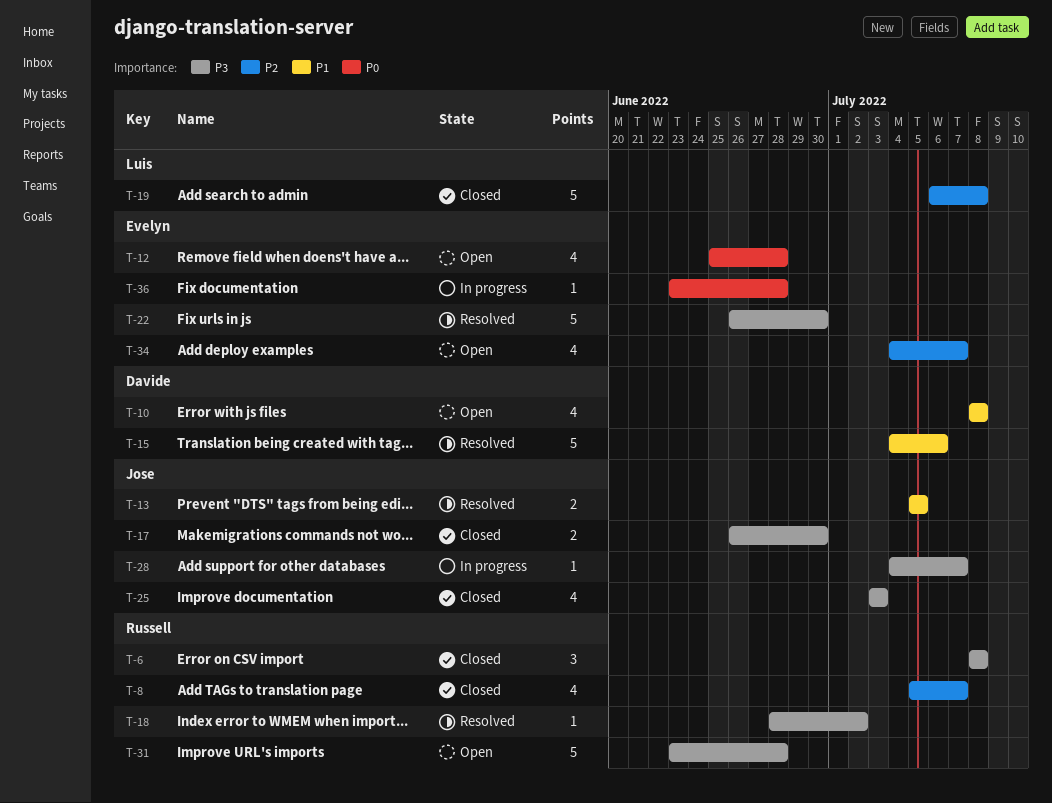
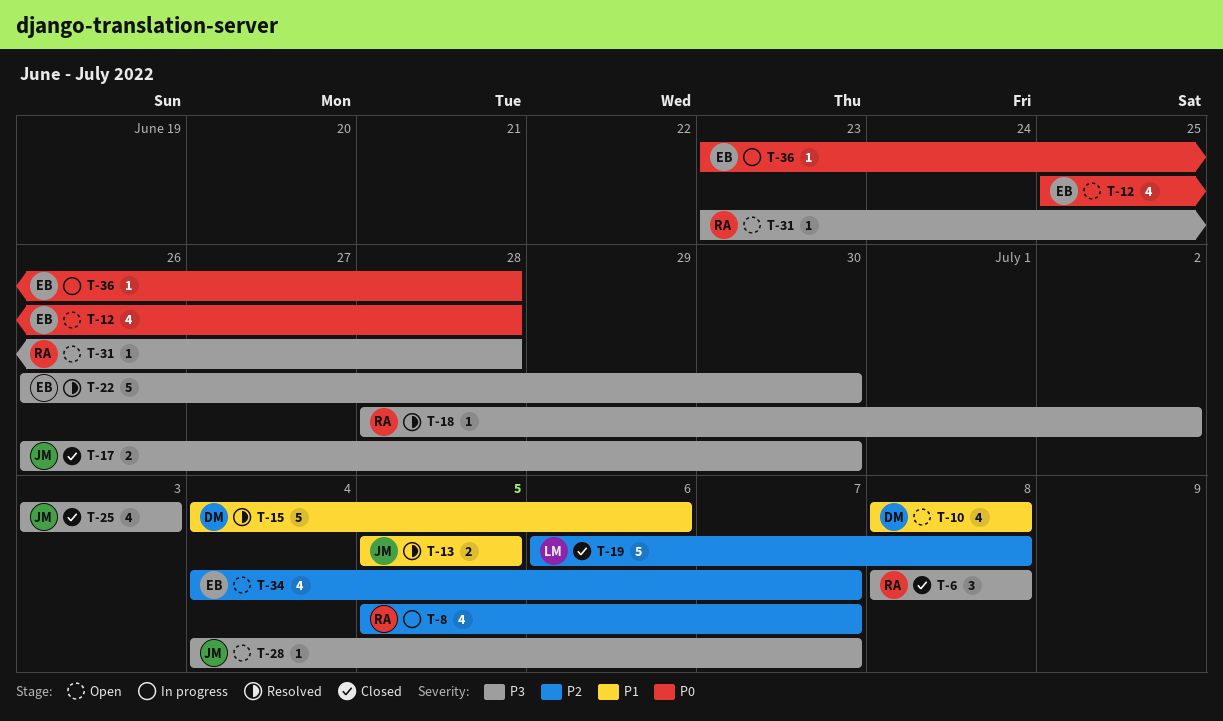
T-8, status: Closed -> In progress
T-28, status: In progress -> Open
T-31, estimate: 5 -> 1

